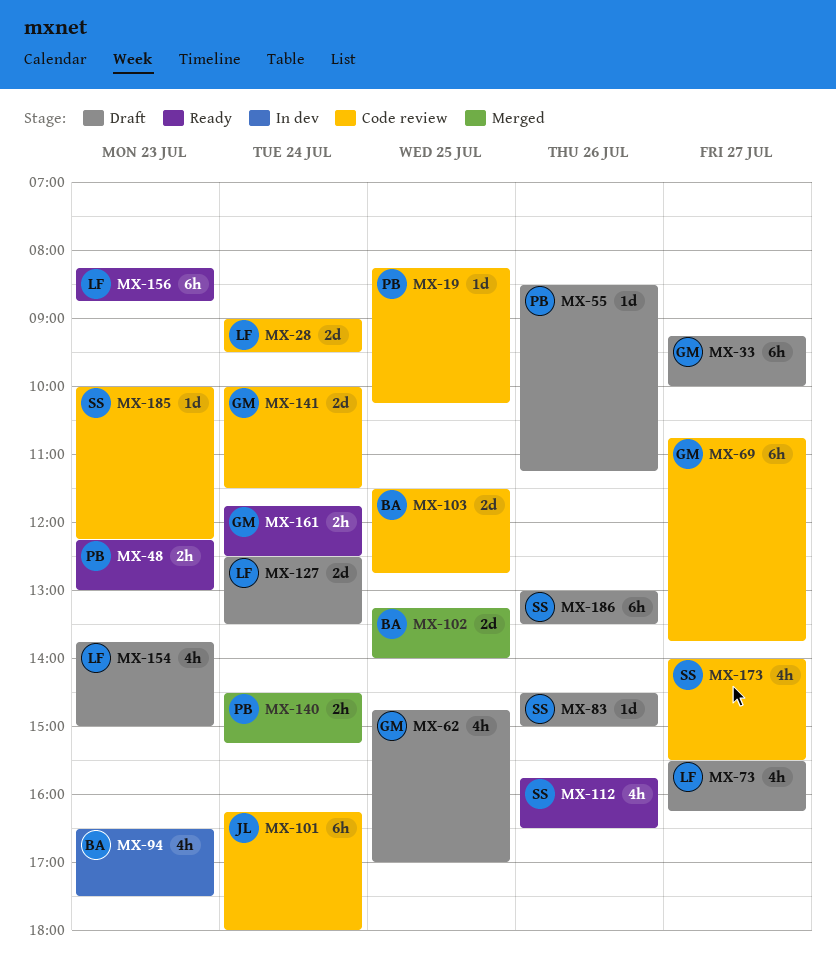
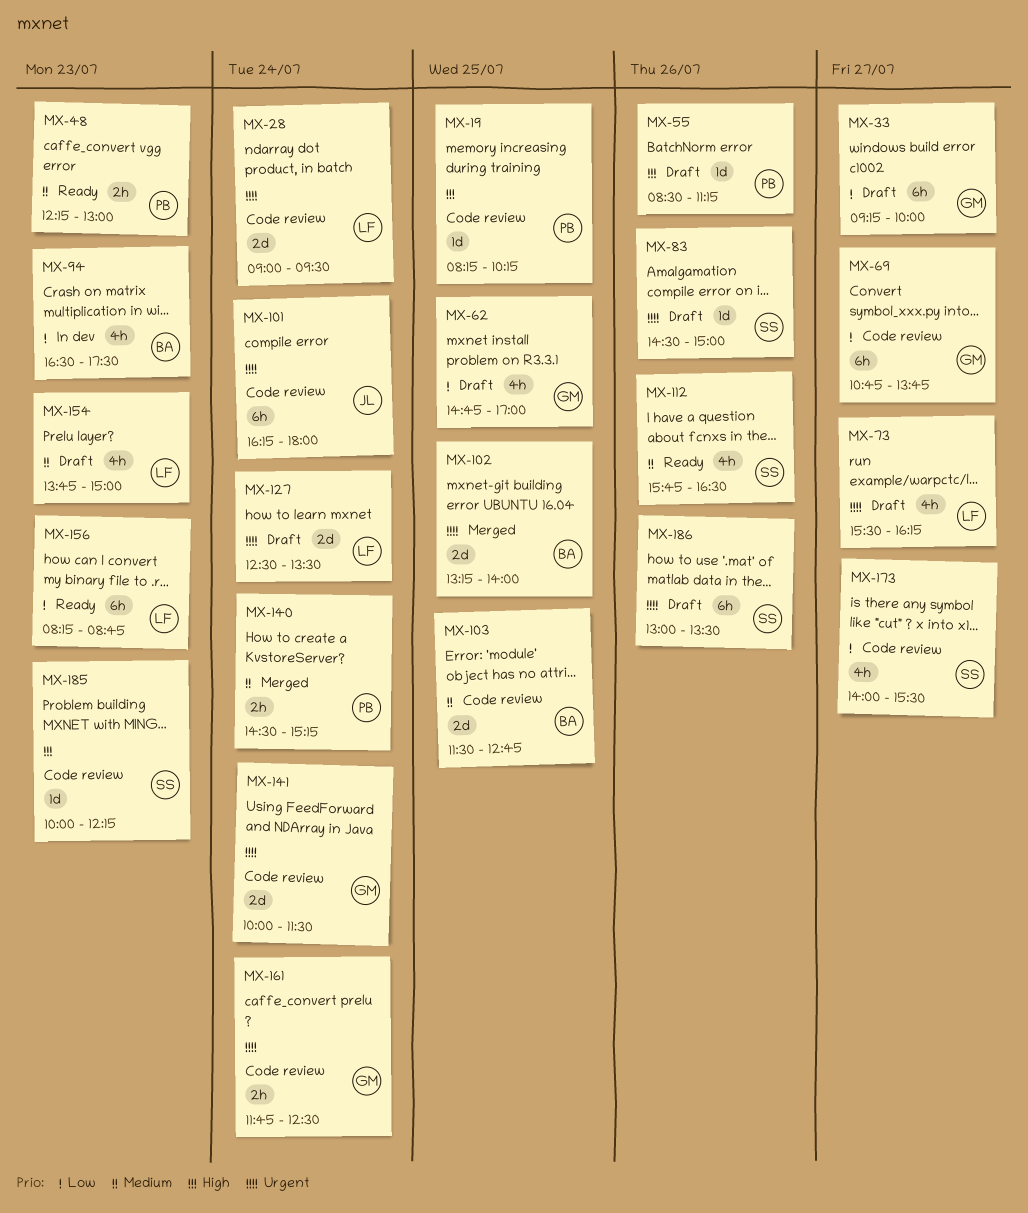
MX-161, status: Ready -> Code review

